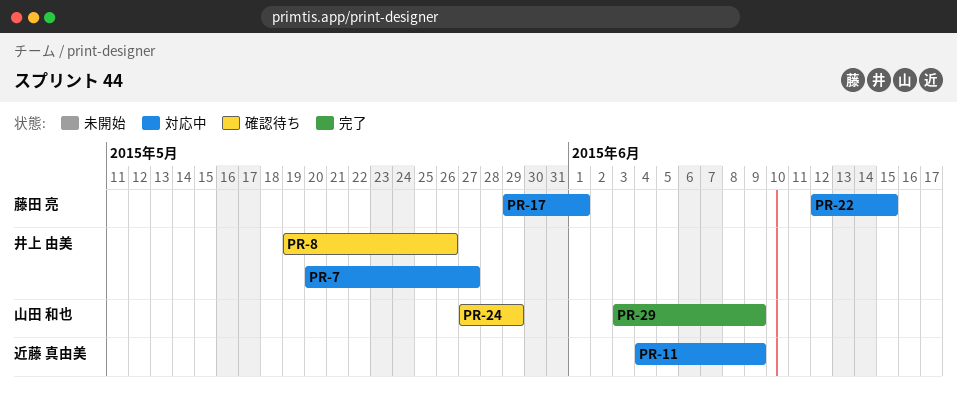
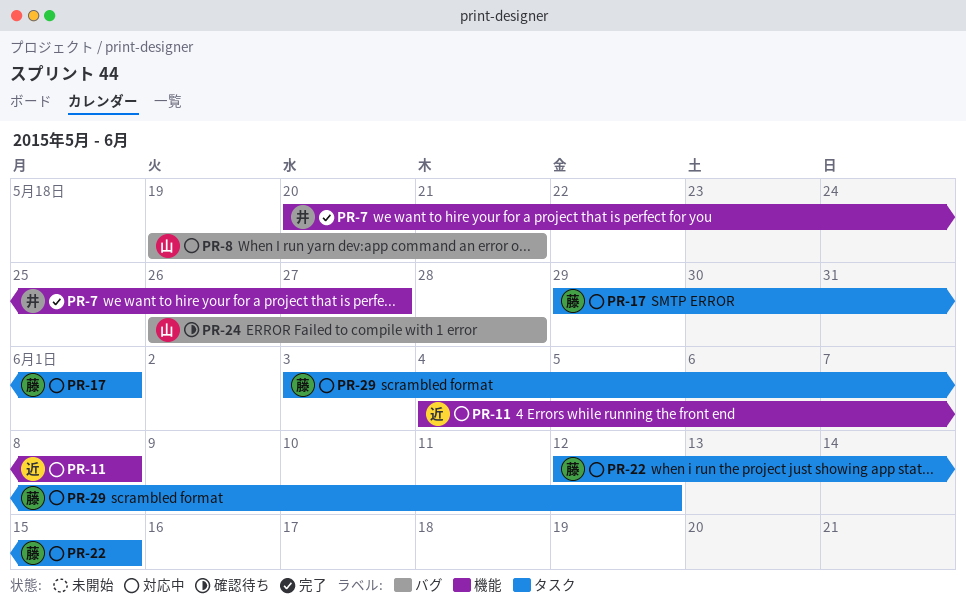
PR-7, status: 対応中 -> 完了
PR-8, status: 確認待ち -> 対応中
PR-8, owner: 井上 由美 -> 山田 和也
PR-8, due: May 26 -> May 21
PR-11, due: Jun 9 -> Jun 8
PR-24, start: May 27 -> May 26
PR-24, due: May 29 -> May 28
PR-29, status: 完了 -> 対応中
PR-29, owner: 山田 和也 -> 藤田 亮
PR-29, due: Jun 9 -> Jun 12

